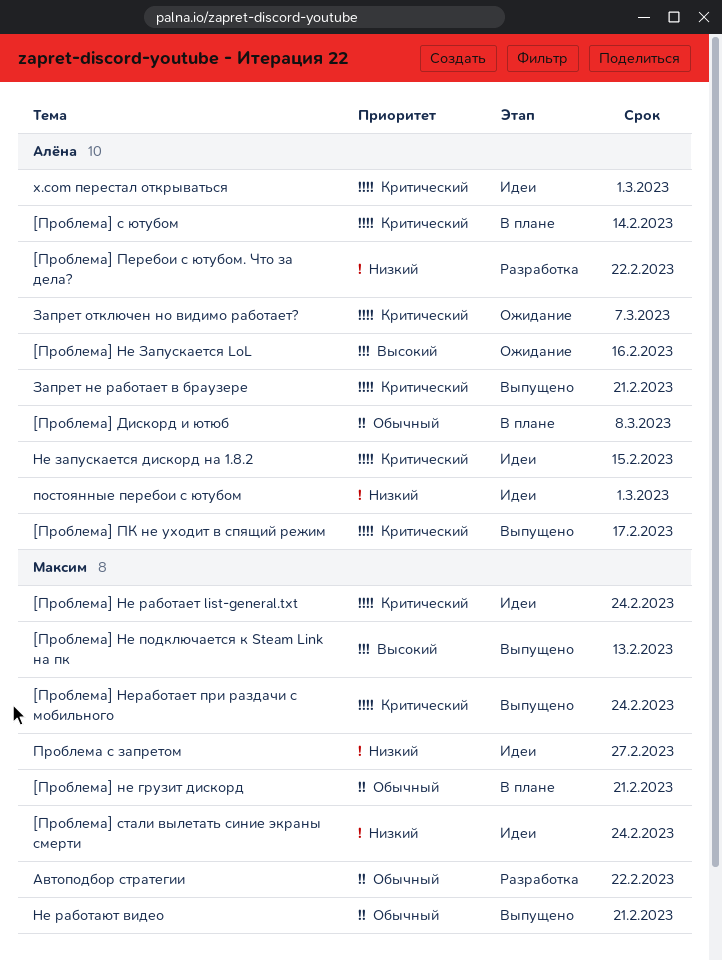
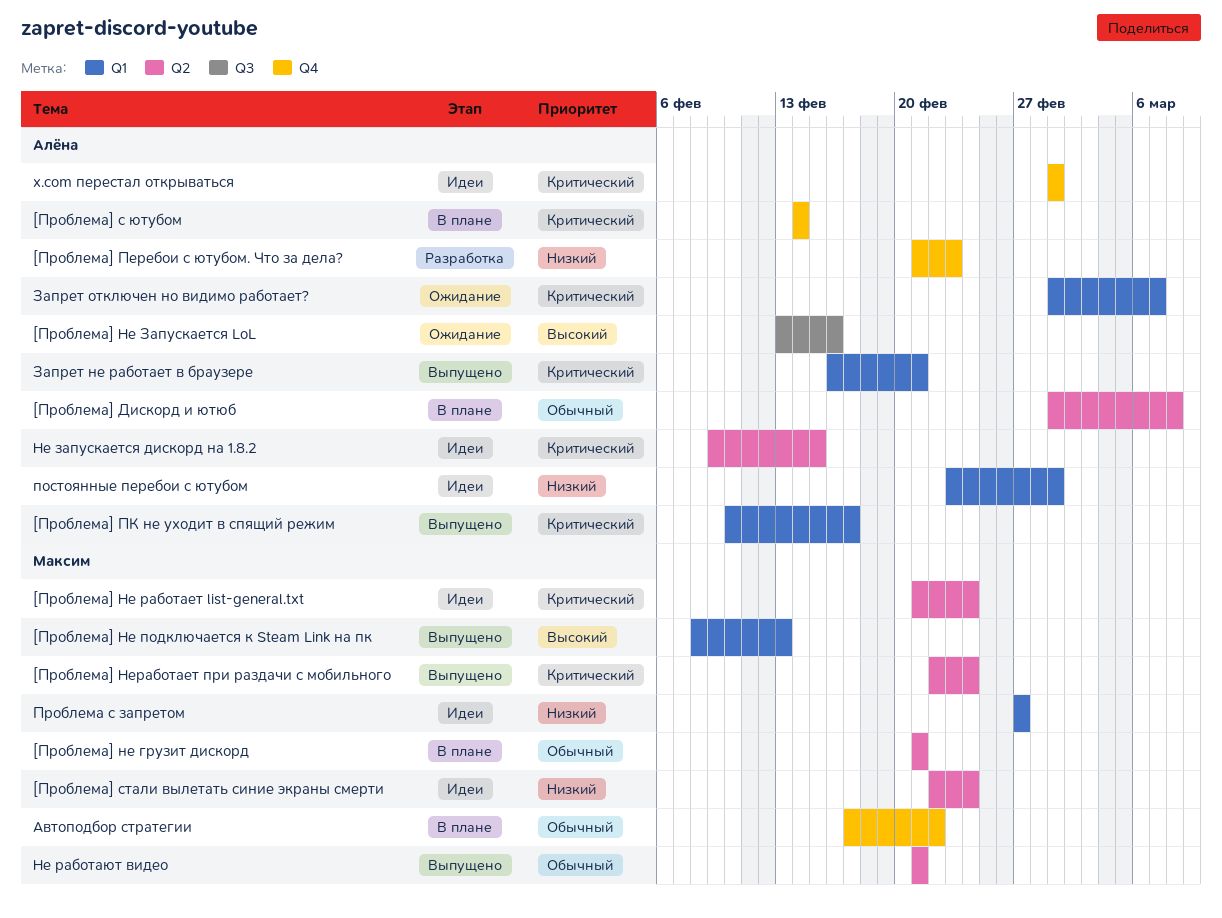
[Проблема] Перебои с ютубом. Что за дела?, due: Feb 22 -> Feb 23
Автоподбор стратегии, status: Разработка -> В плане

